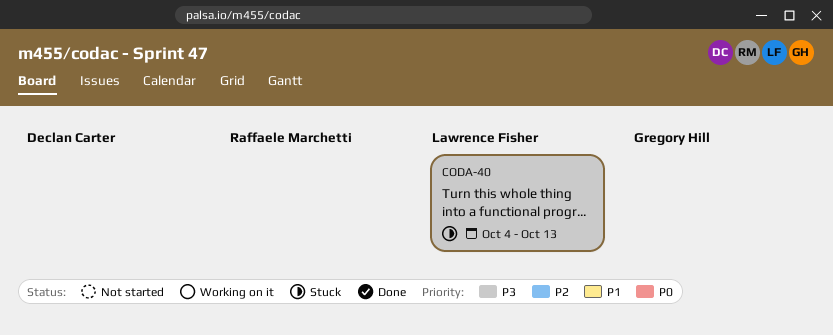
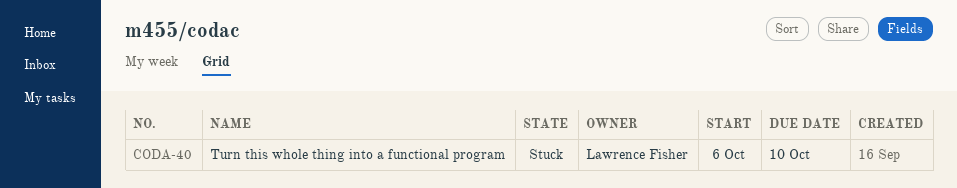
CODA-40, start: Oct 4 -> Oct 6
CODA-40, due: Oct 13 -> Oct 10

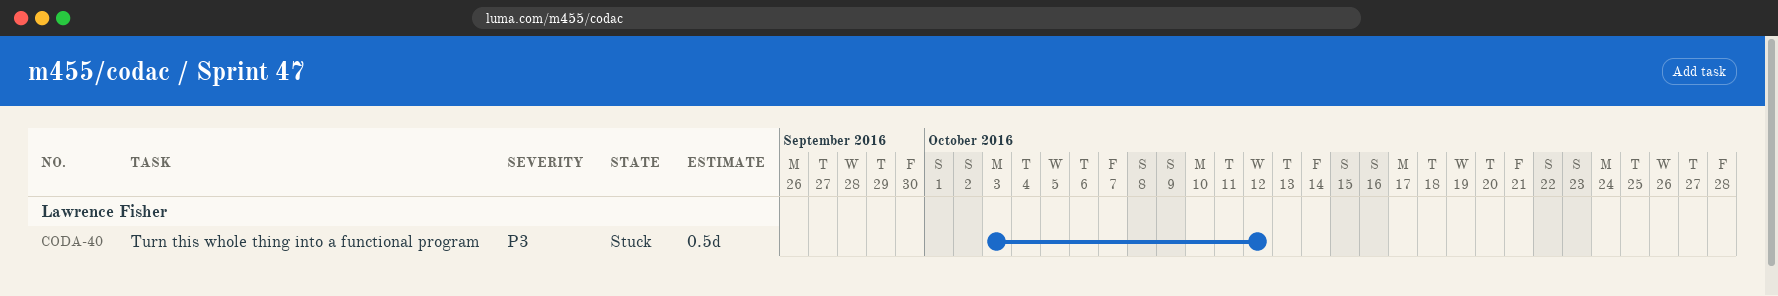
CODA-40, start: Oct 6 -> Oct 3
CODA-40, due: Oct 10 -> Oct 12

